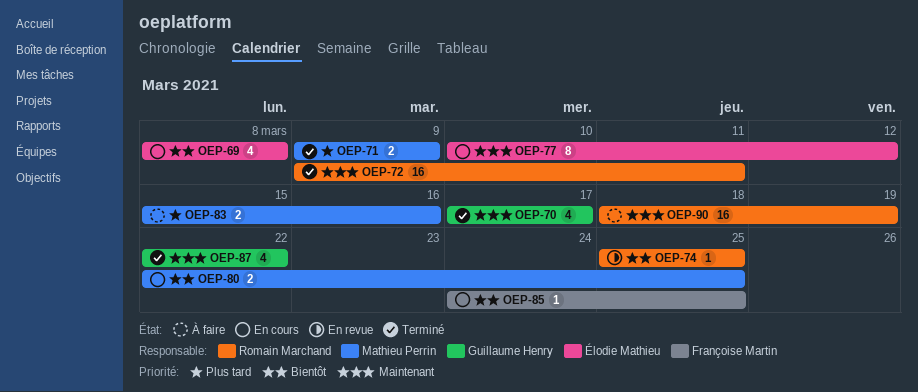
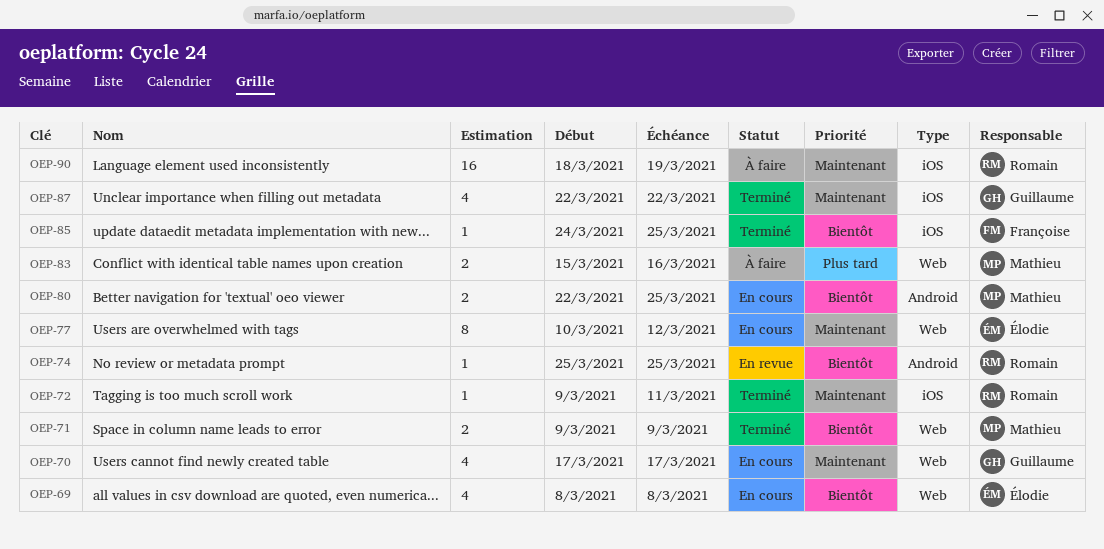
OEP-70, status: Terminé -> En cours
OEP-71, priority: Plus tard -> Bientôt
OEP-72, estimate: 16 -> 1
OEP-85, status: En cours -> Terminé

